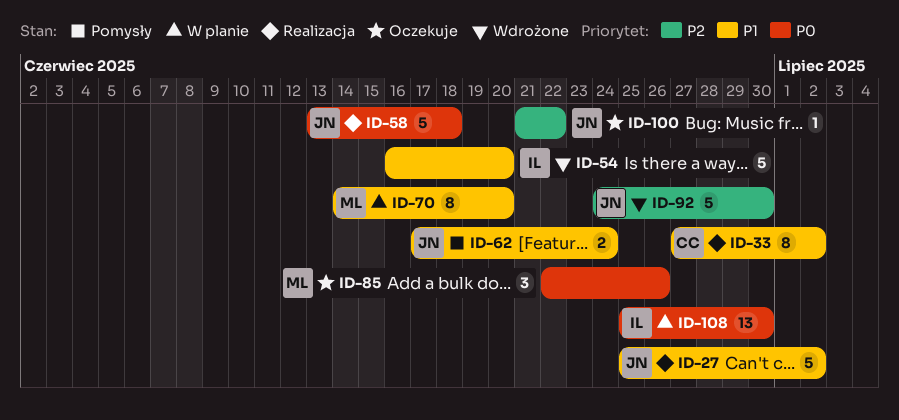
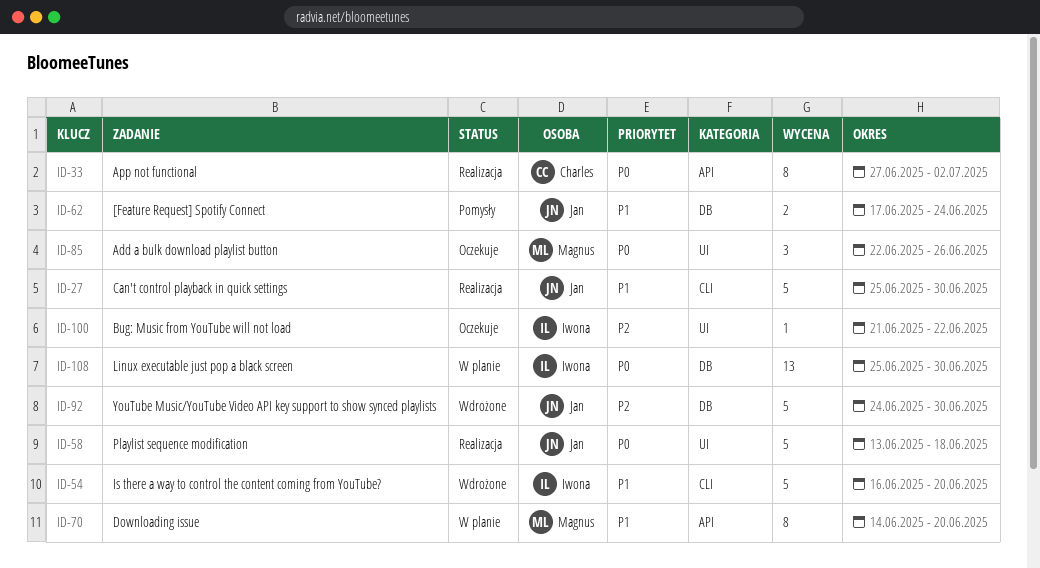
ID-27, due: Jul 2 -> Jun 30
ID-33, priority: P1 -> P0
ID-100, owner: Jan -> Iwona

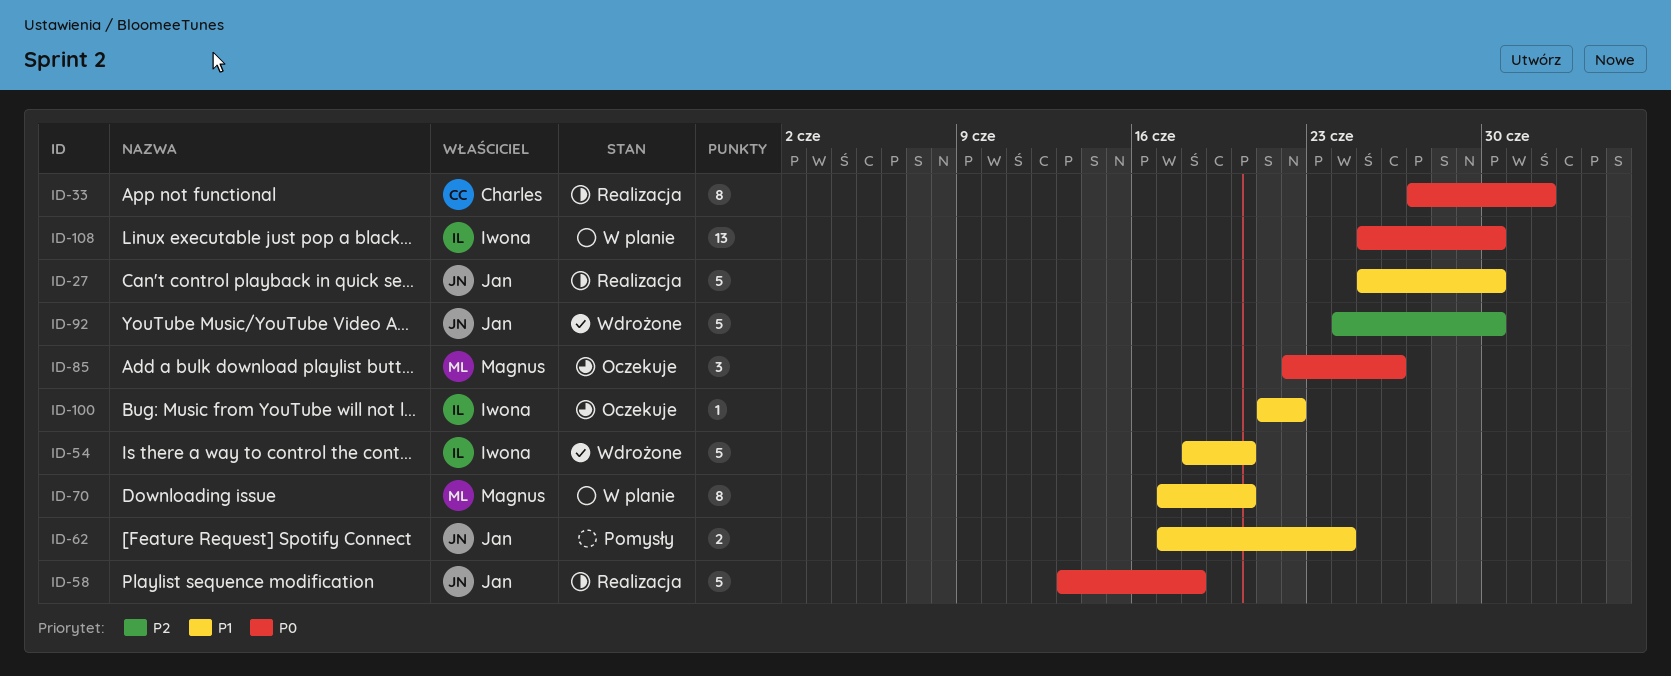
ID-54, start: Jun 16 -> Jun 18
ID-70, start: Jun 14 -> Jun 17
ID-100, priority: P2 -> P1

